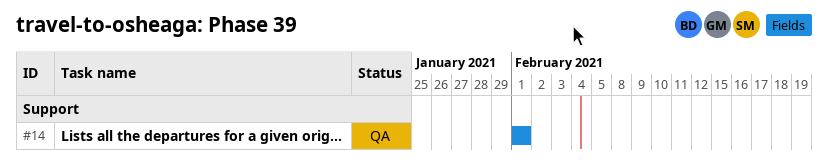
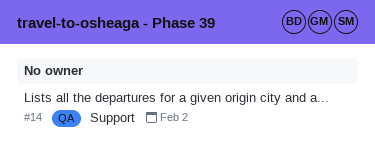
#14, due: Feb 1 -> Feb 2

